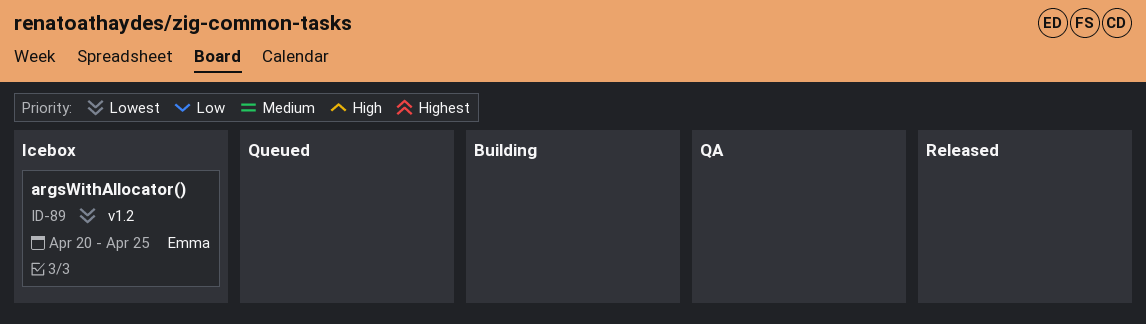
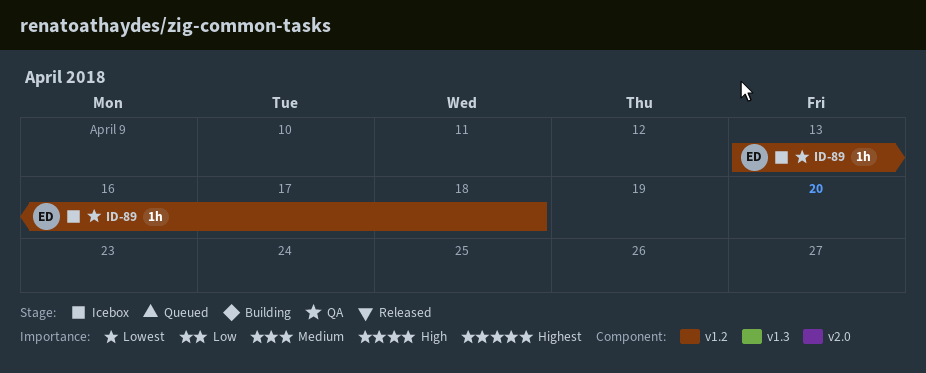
ID-89, start: Apr 20 -> Apr 13
ID-89, due: Apr 25 -> Apr 18

